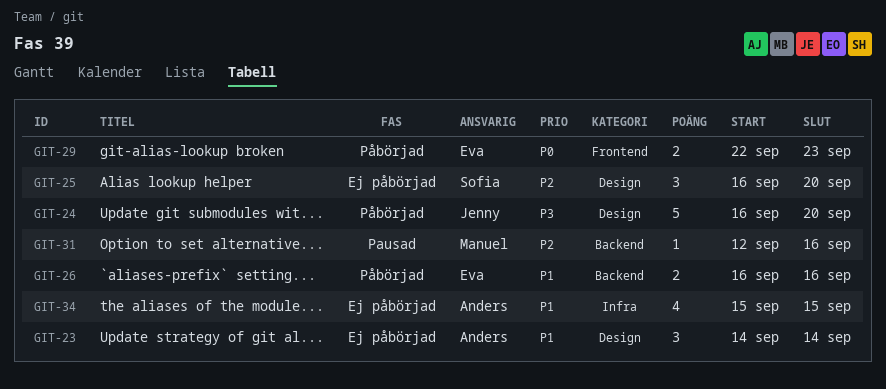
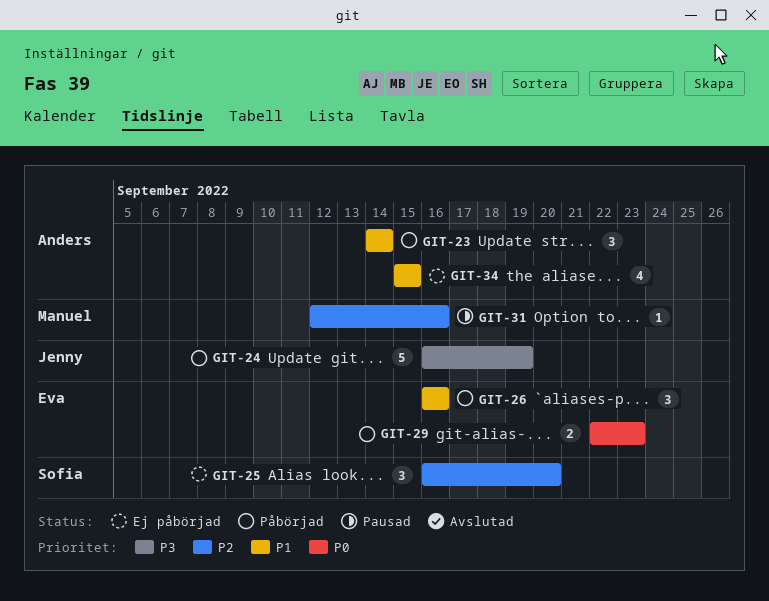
GIT-23, status: Ej påbörjad -> Påbörjad
GIT-24, due: Sep 20 -> Sep 19
GIT-26, estimate: 2 -> 3

